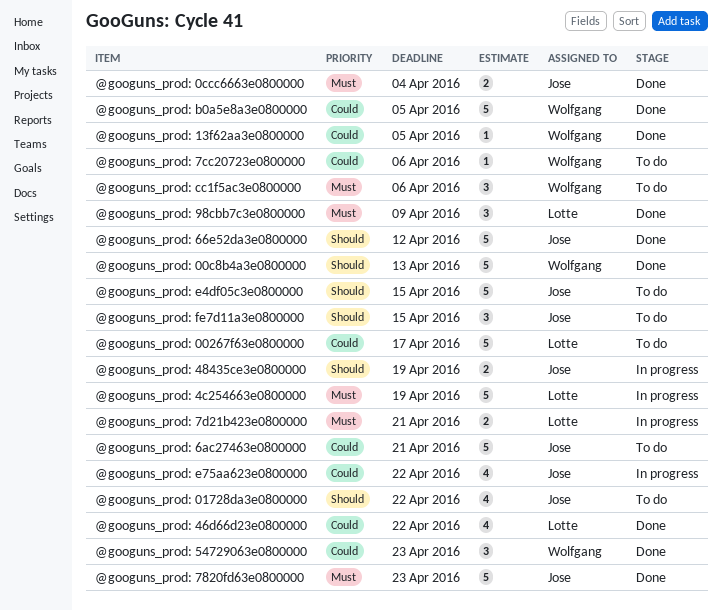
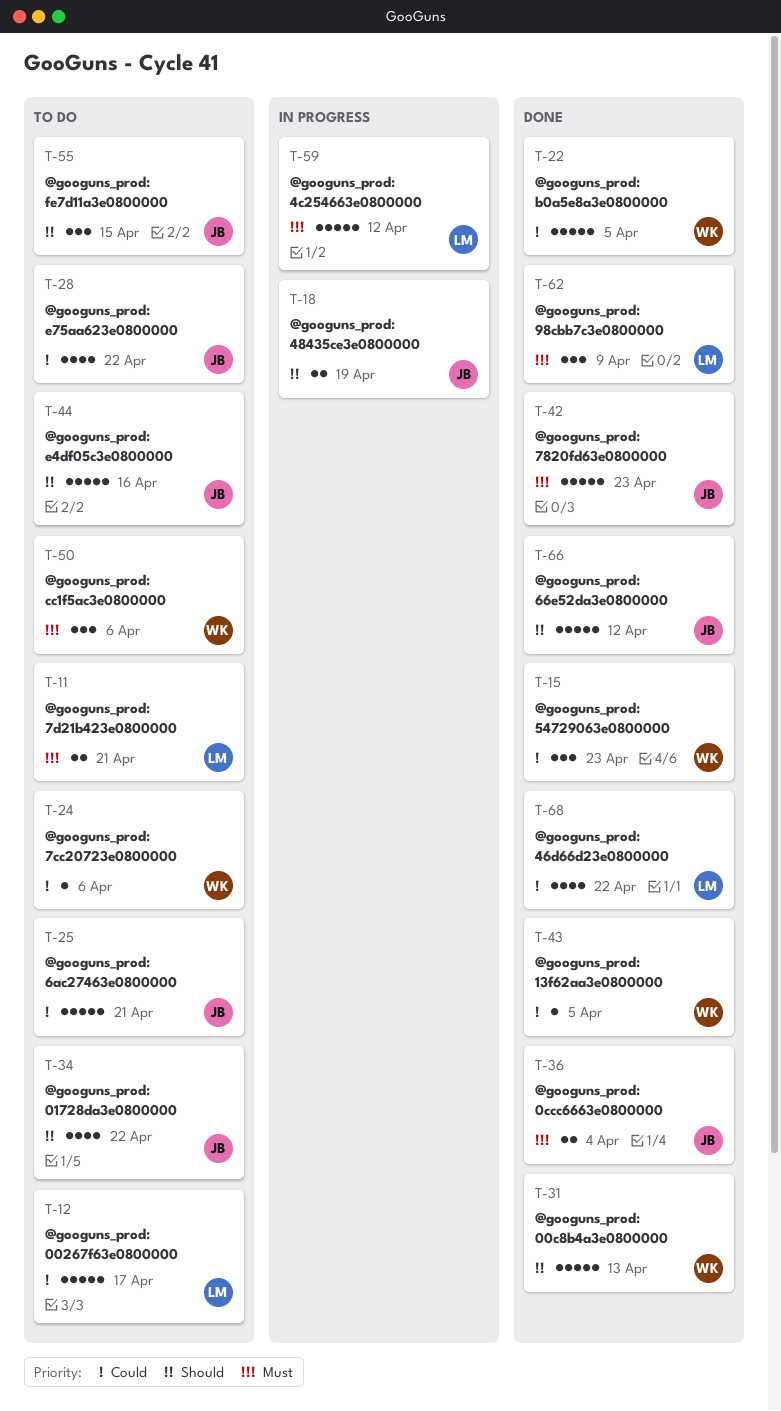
@googuns_prod: 4c254663e0800000, due: Apr 19 -> Apr 12
@googuns_prod: 7d21b423e0800000, status: In progress -> To do
@googuns_prod: e4df05c3e0800000, due: Apr 15 -> Apr 16
@googuns_prod: e75aa623e0800000, status: In progress -> To do

